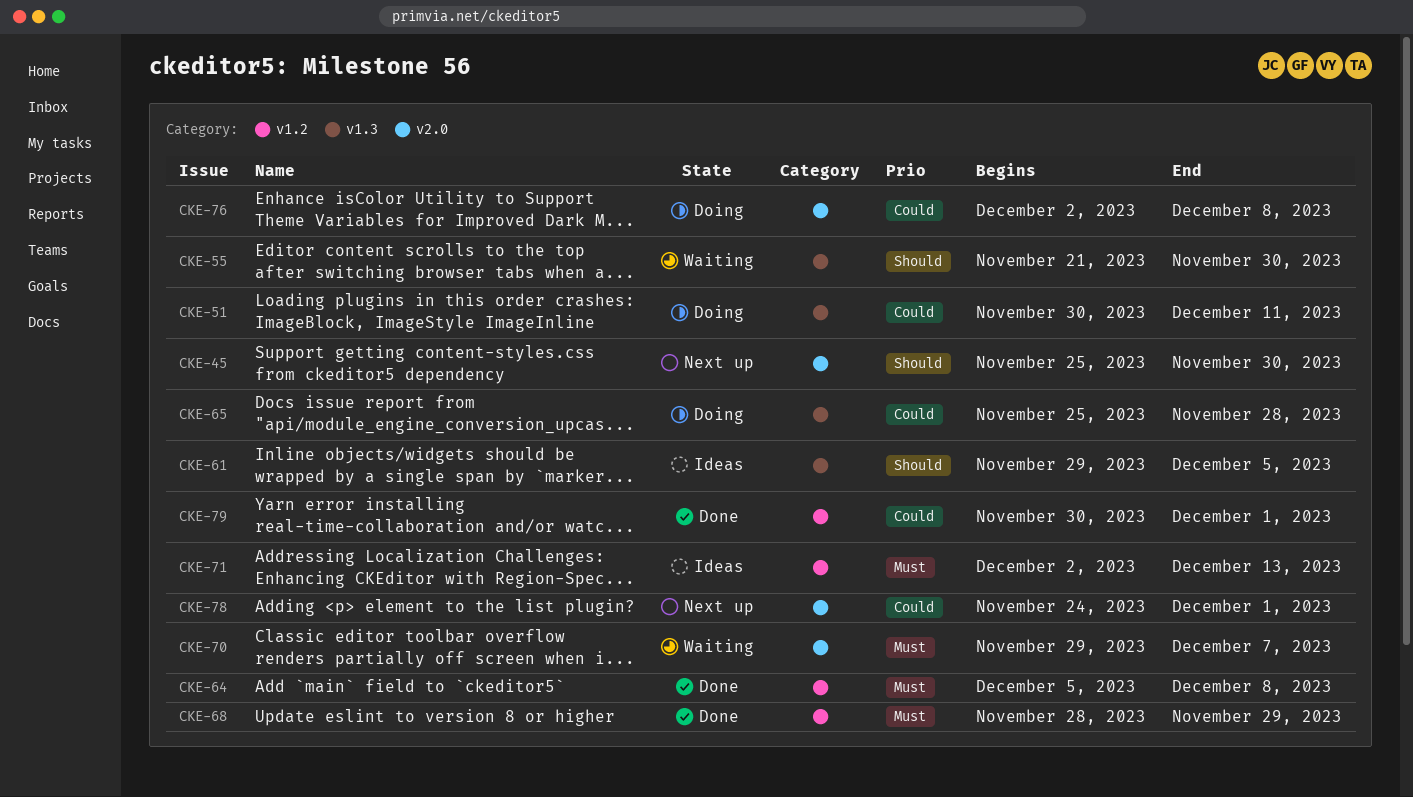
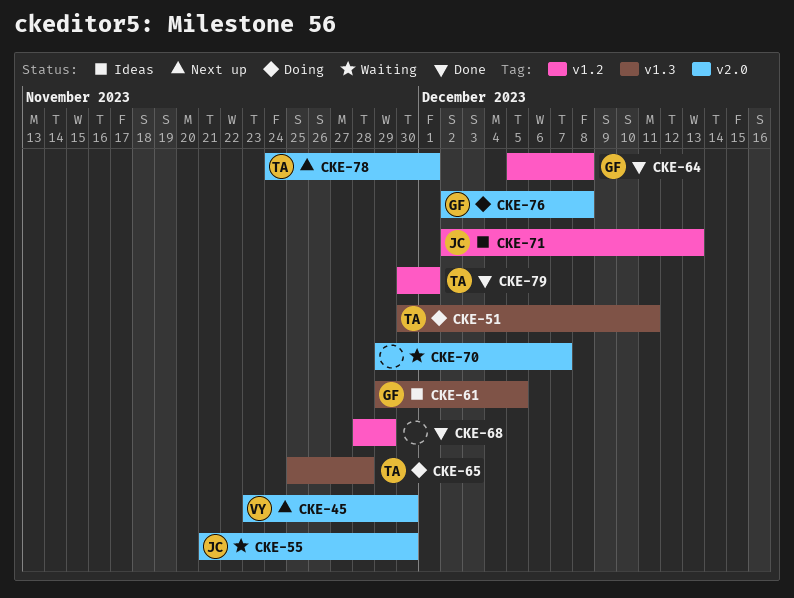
CKE-45, start: Nov 25 -> Nov 23
CKE-55, label: v1.3 -> v2.0

